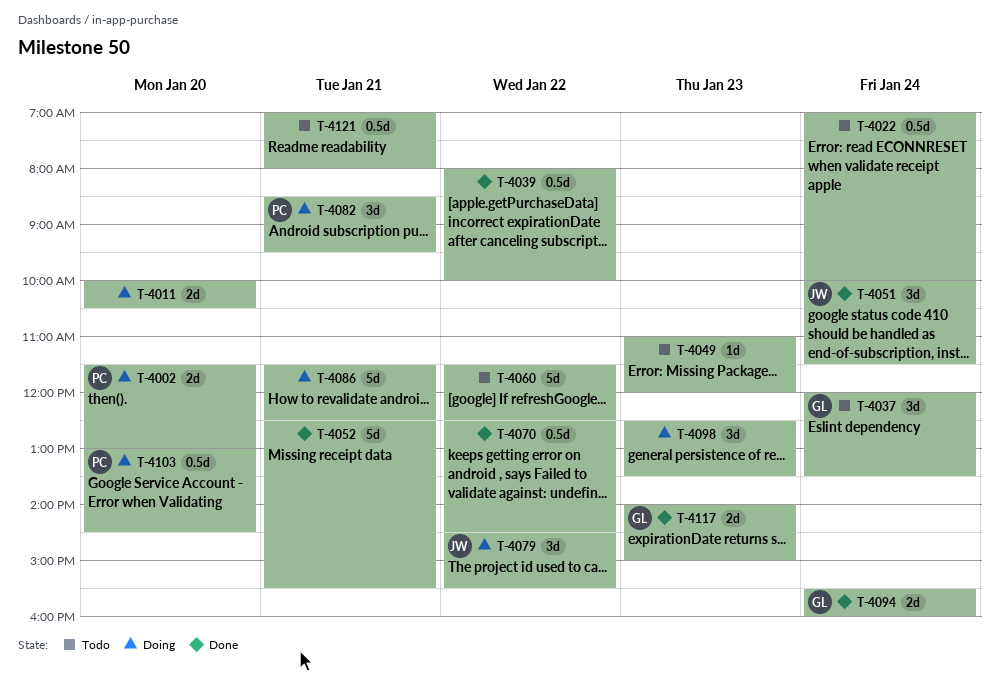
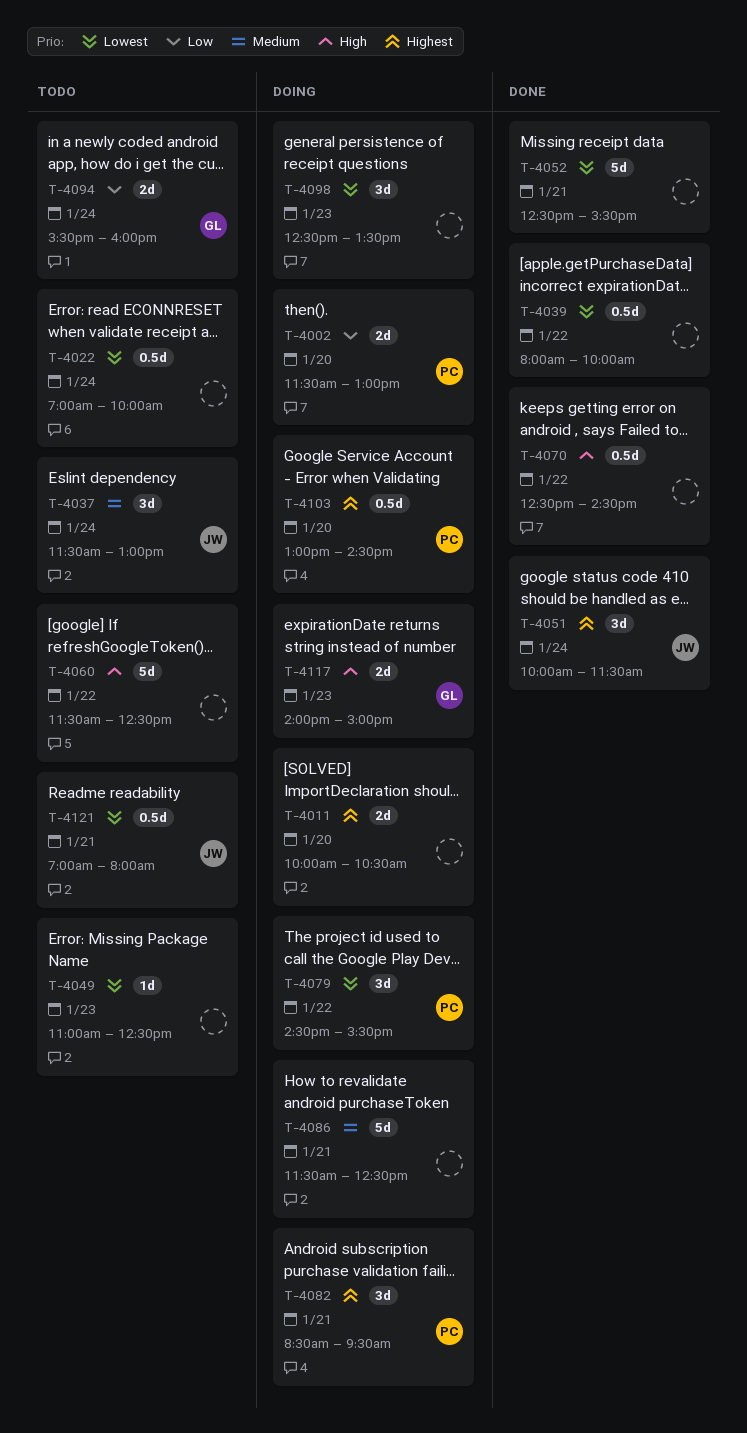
T-4037, owner: GL -> JW
T-4037, begins: 12:00 -> 11:30
T-4037, ends: 13:30 -> 13:00
T-4049, ends: 12:00 -> 12:30
T-4079, owner: JW -> PC
T-4094, status: Done -> Todo
T-4117, status: Done -> Doing
T-4121, owner: none -> JW

